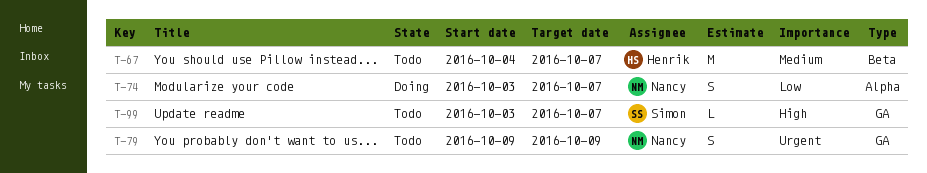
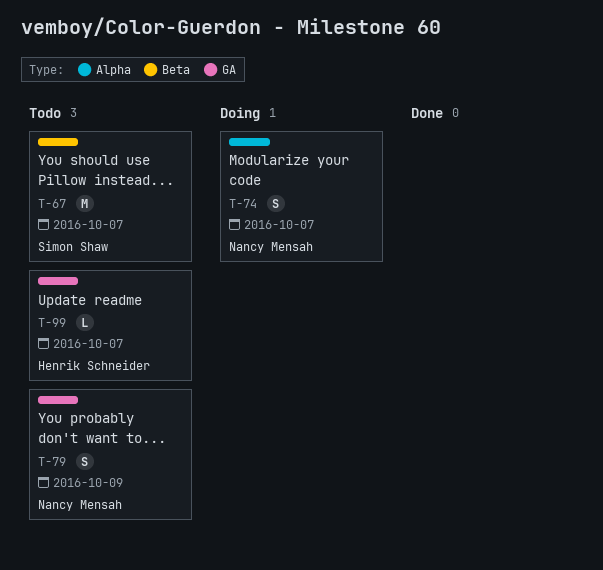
T-67, owner: Henrik Schneider -> Simon Shaw
T-99, owner: Simon Shaw -> Henrik Schneider

